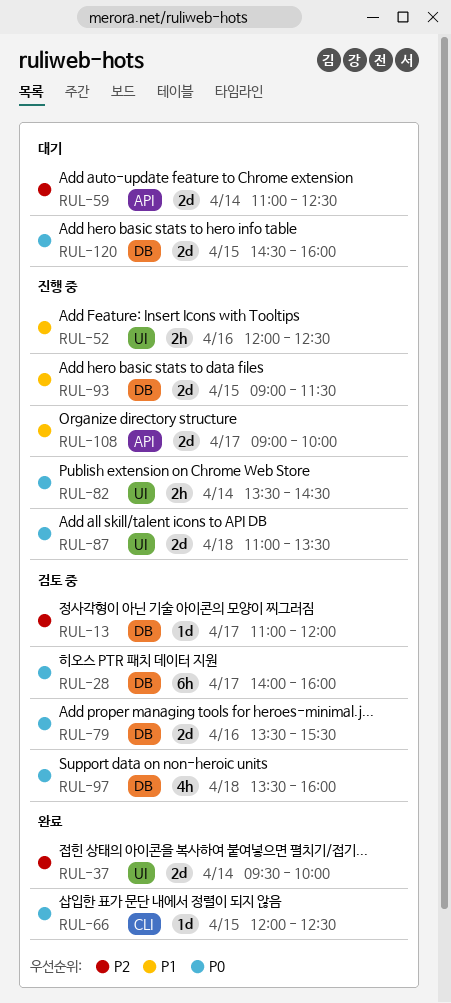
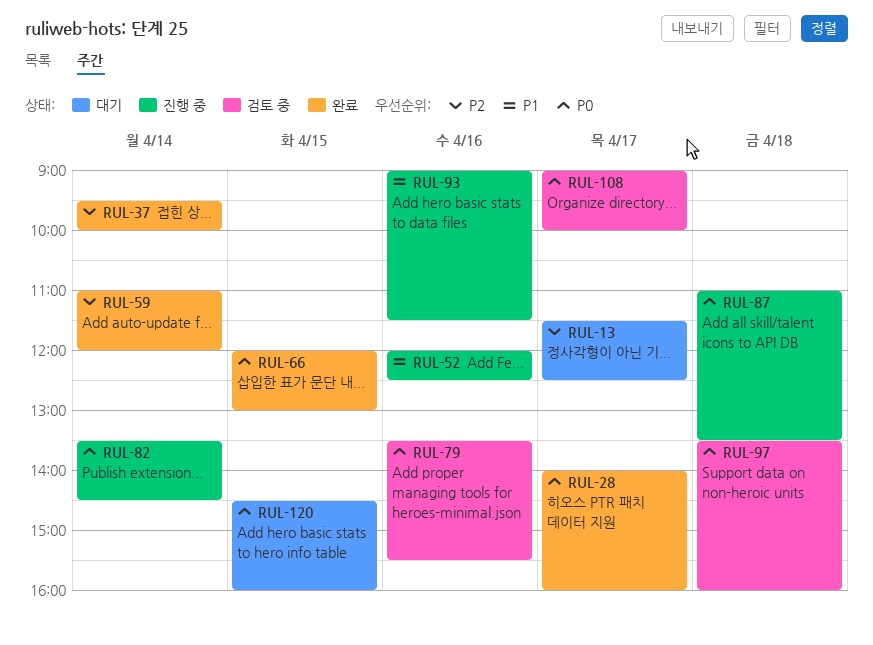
RUL-13, status: 검토 중 -> 대기
RUL-13, begins: 11:00 -> 11:30
RUL-13, ends: 12:00 -> 12:30
RUL-28, status: 검토 중 -> 완료
RUL-59, status: 대기 -> 완료
RUL-59, ends: 12:30 -> 12:00
RUL-66, ends: 12:30 -> 13:00
RUL-93, day: Apr 15 -> Apr 16
RUL-108, status: 진행 중 -> 검토 중
RUL-108, priority: P1 -> P0

